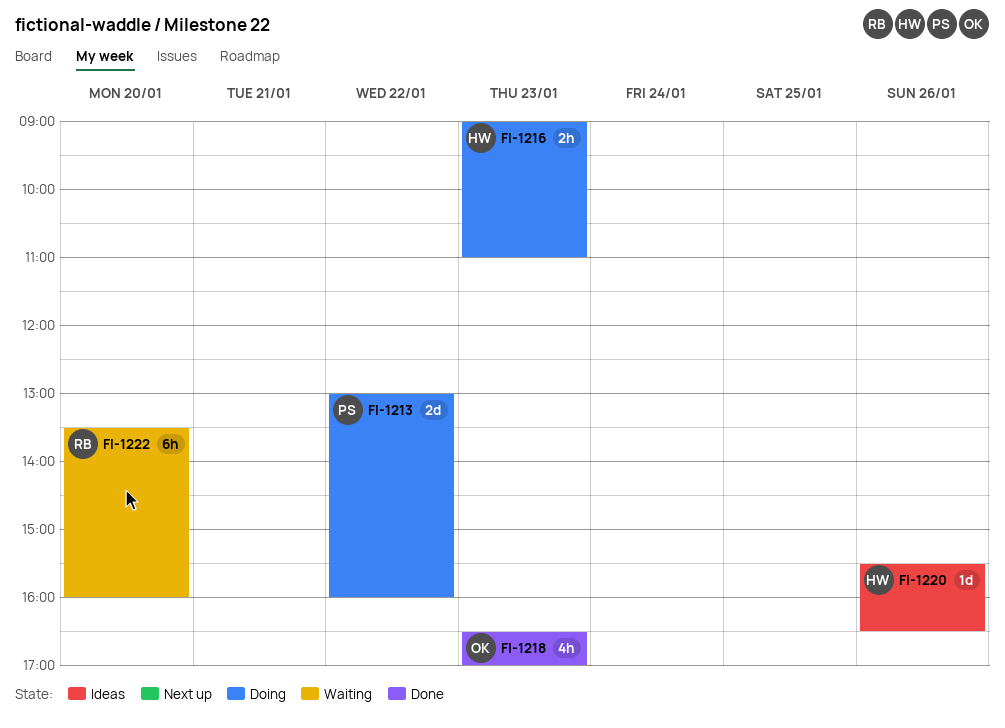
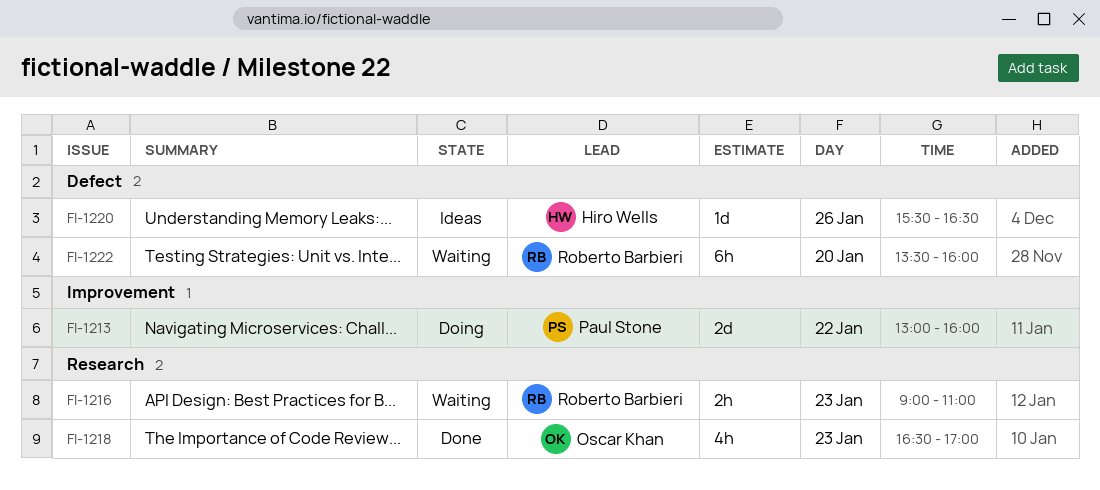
FI-1216, status: Doing -> Waiting
FI-1216, owner: Hiro Wells -> Roberto Barbieri

